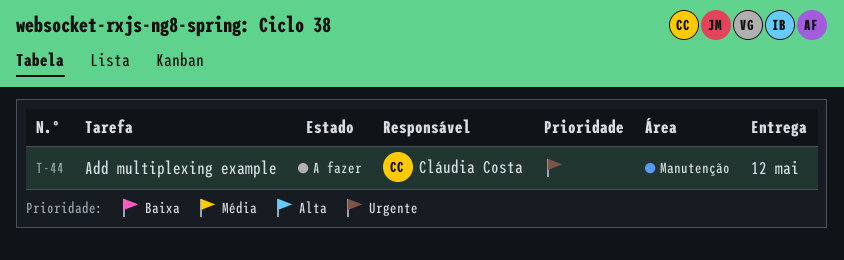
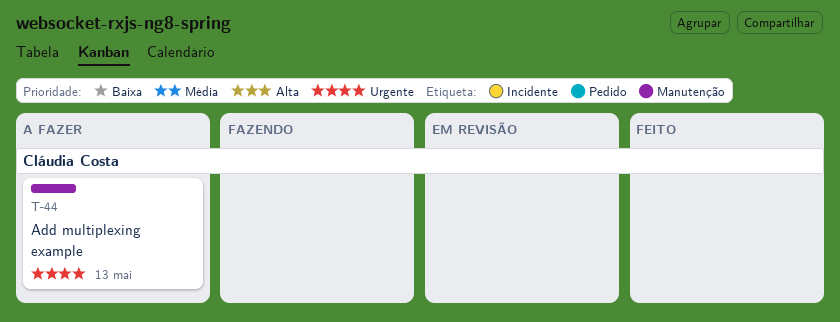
T-44, due: May 12 -> May 13

